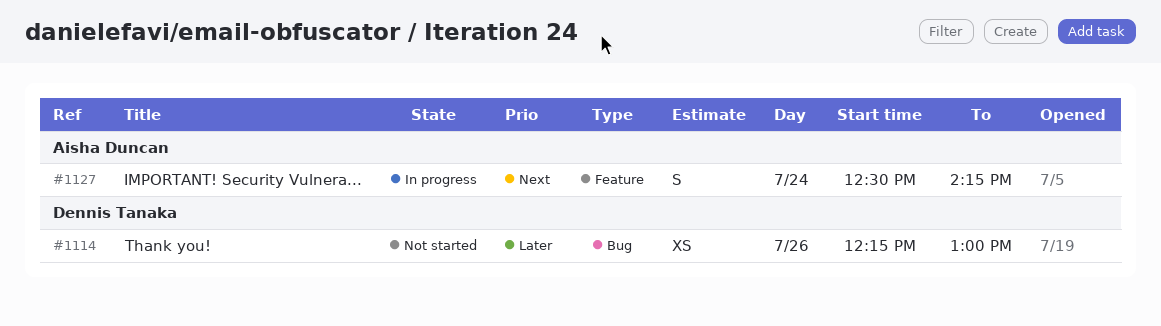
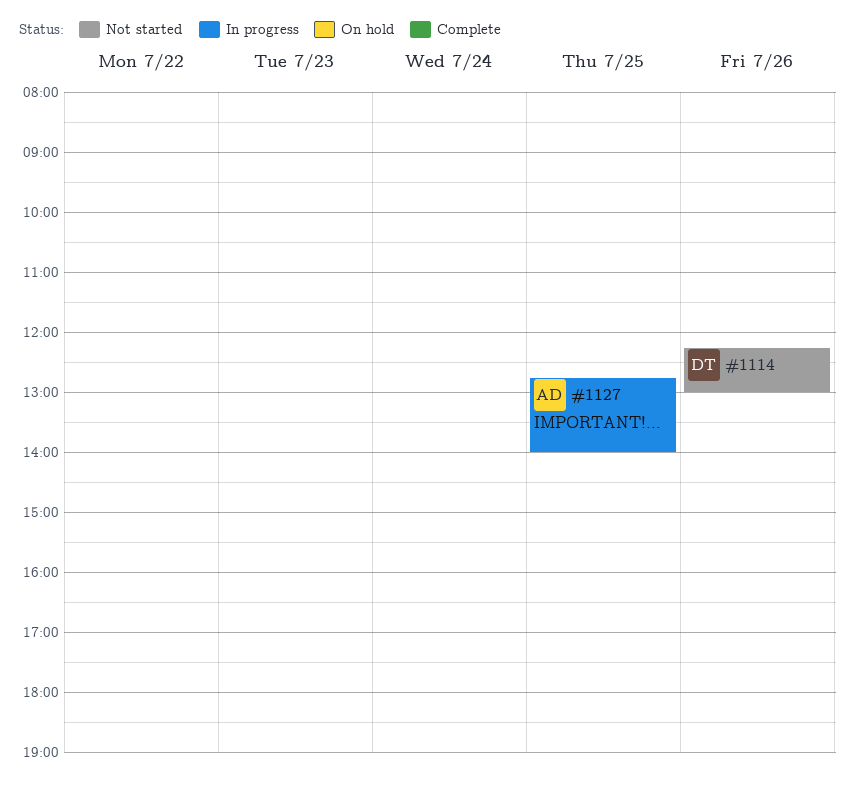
#1127, day: Jul 24 -> Jul 25
#1127, begins: 12:30 -> 12:45
#1127, ends: 14:15 -> 14:00

